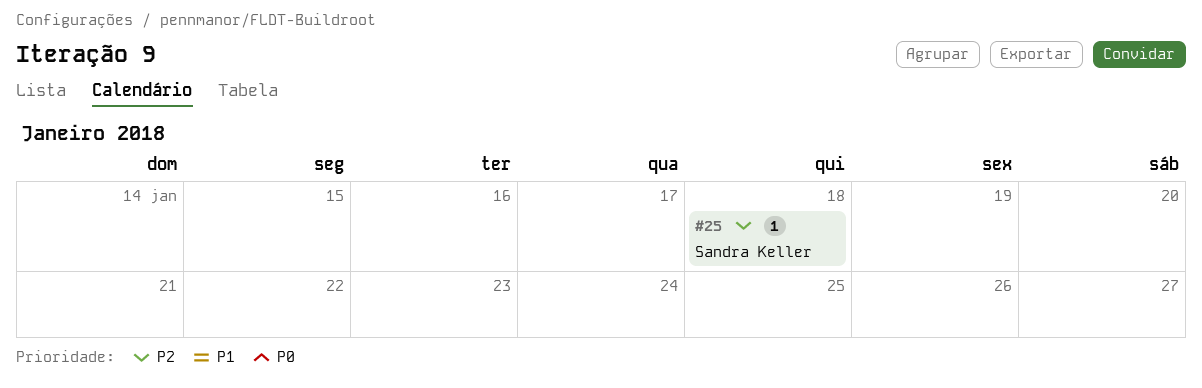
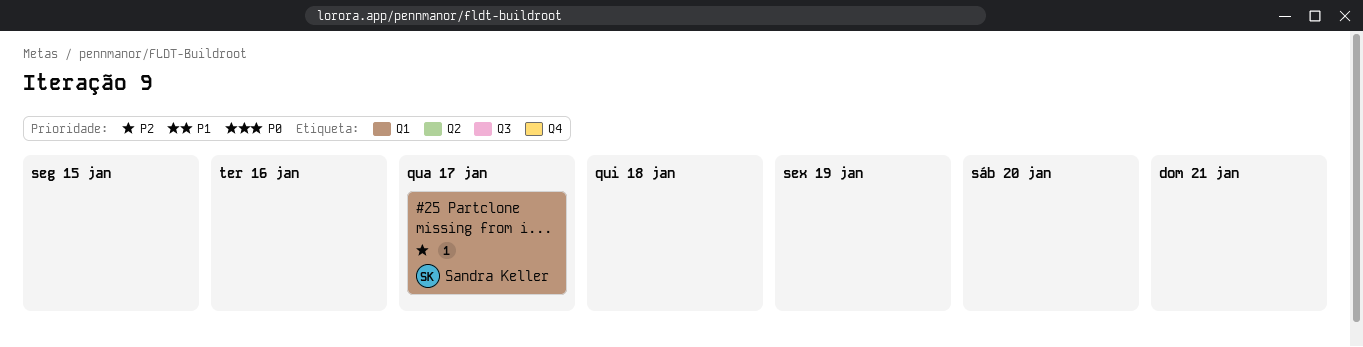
#25, due: Jan 18 -> Jan 17

